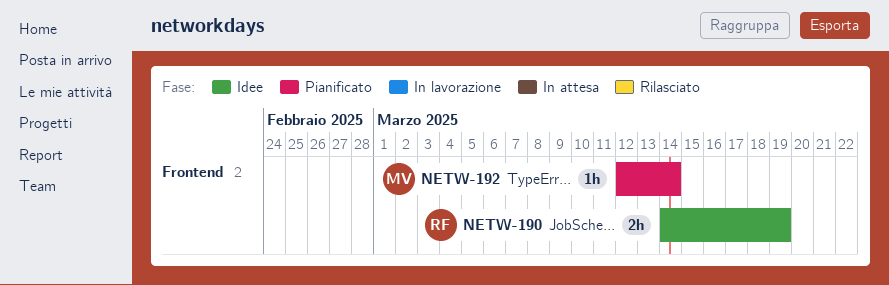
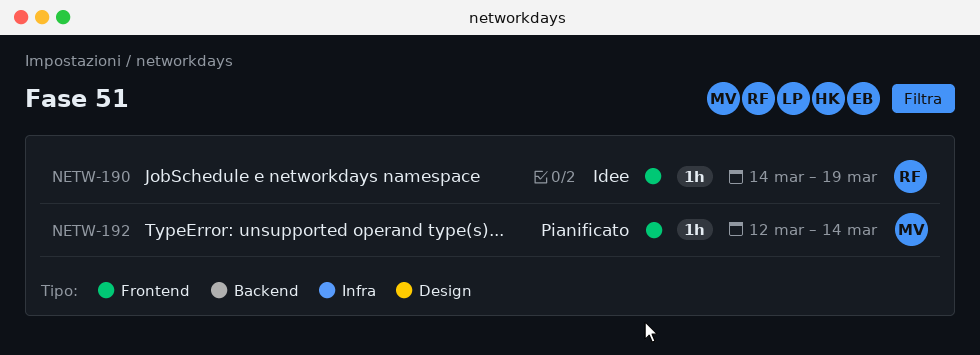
NETW-190, estimate: 2h -> 1h

